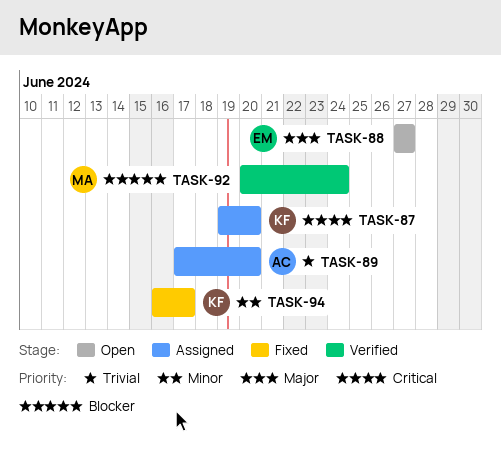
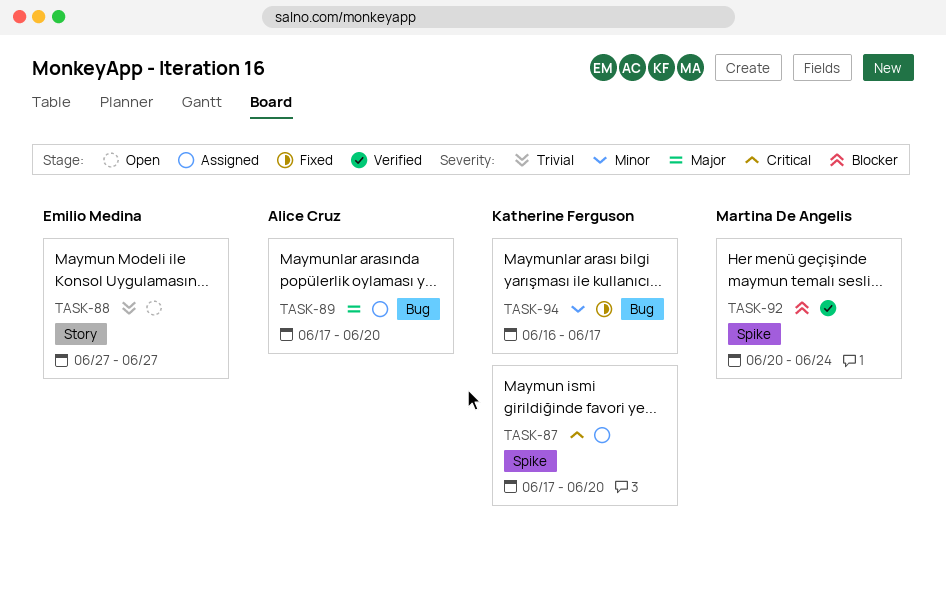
TASK-87, start: Jun 19 -> Jun 17
TASK-88, priority: Major -> Trivial
TASK-89, priority: Trivial -> Major

